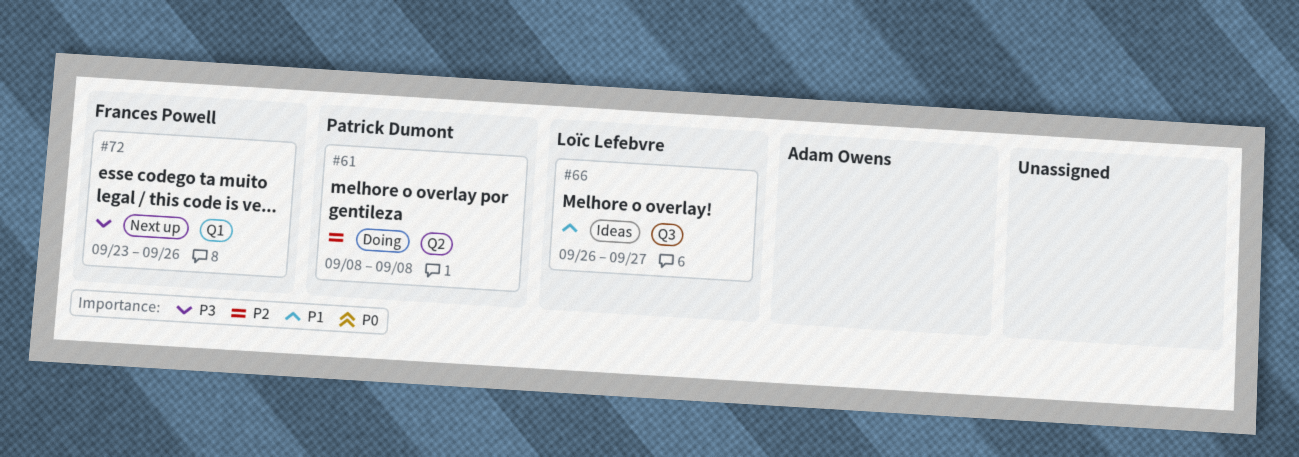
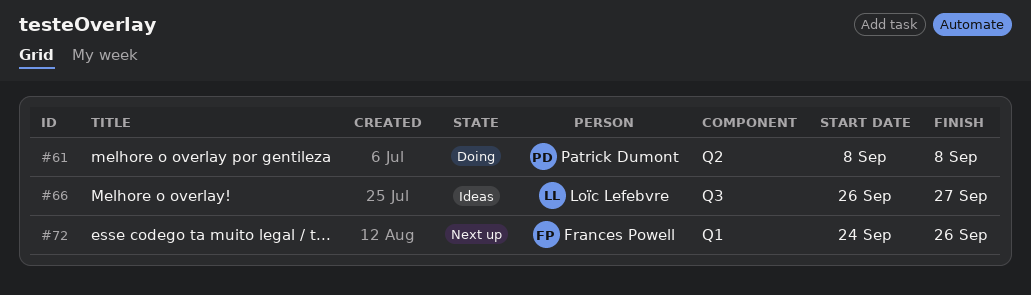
#72, start: Sep 23 -> Sep 24

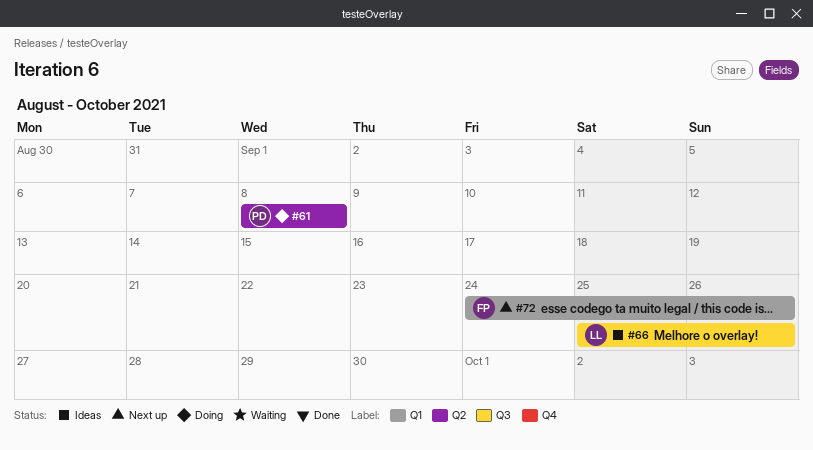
#66, start: Sep 26 -> Sep 25
#66, due: Sep 27 -> Sep 26

